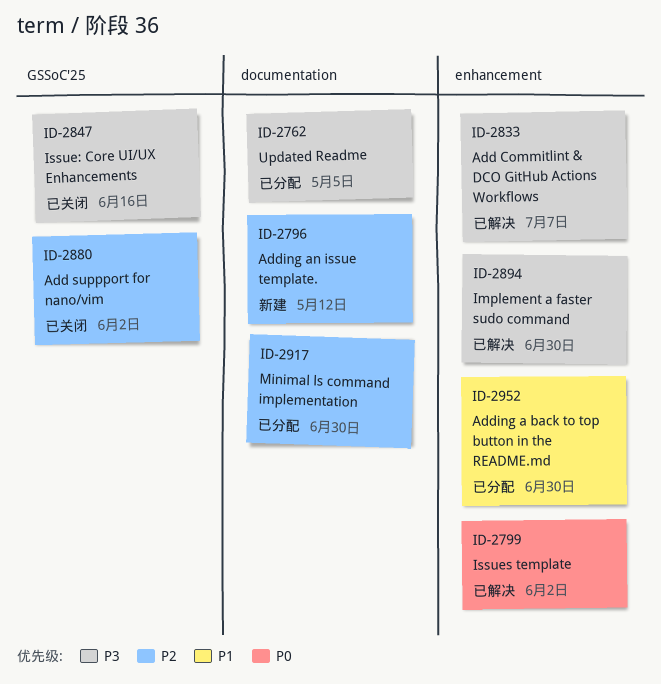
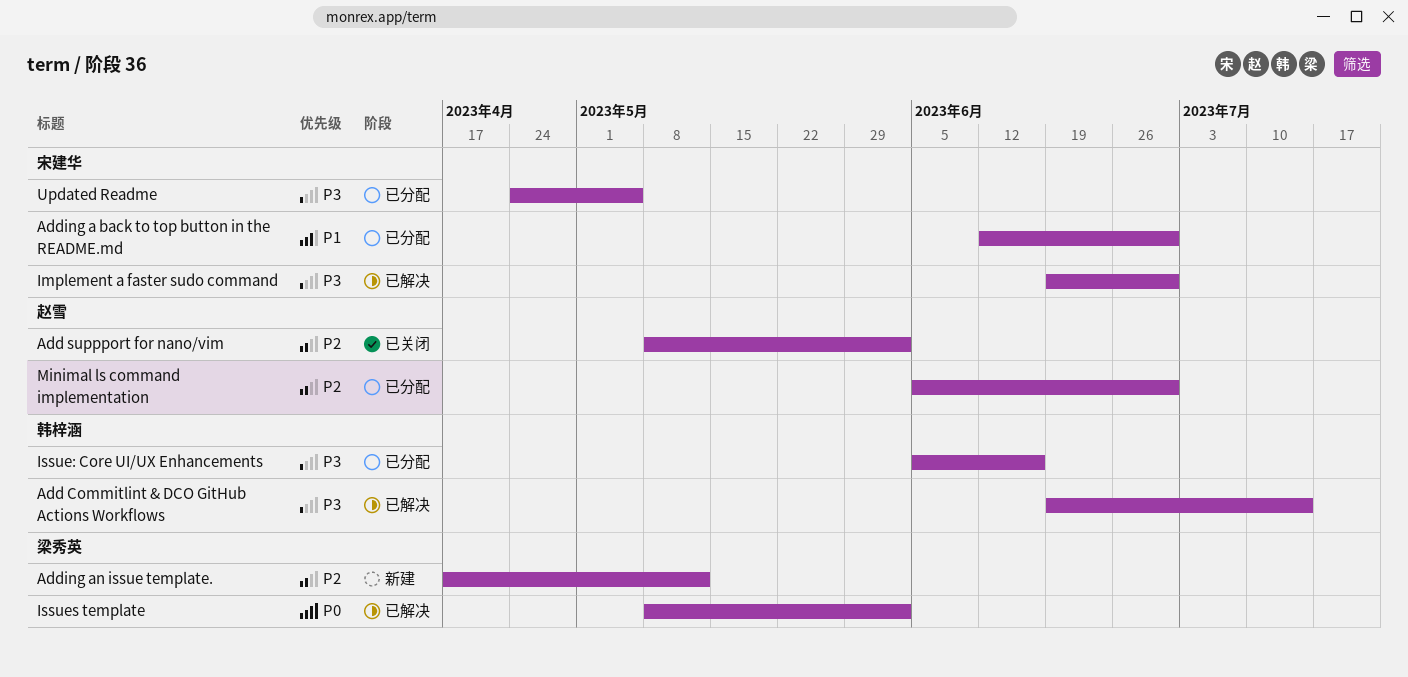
Add Commitlint & DCO GitHub Actions Workflows, due: Jul 7 -> Jul 14
Issue: Core UI/UX Enhancements, status: 已关闭 -> 已分配

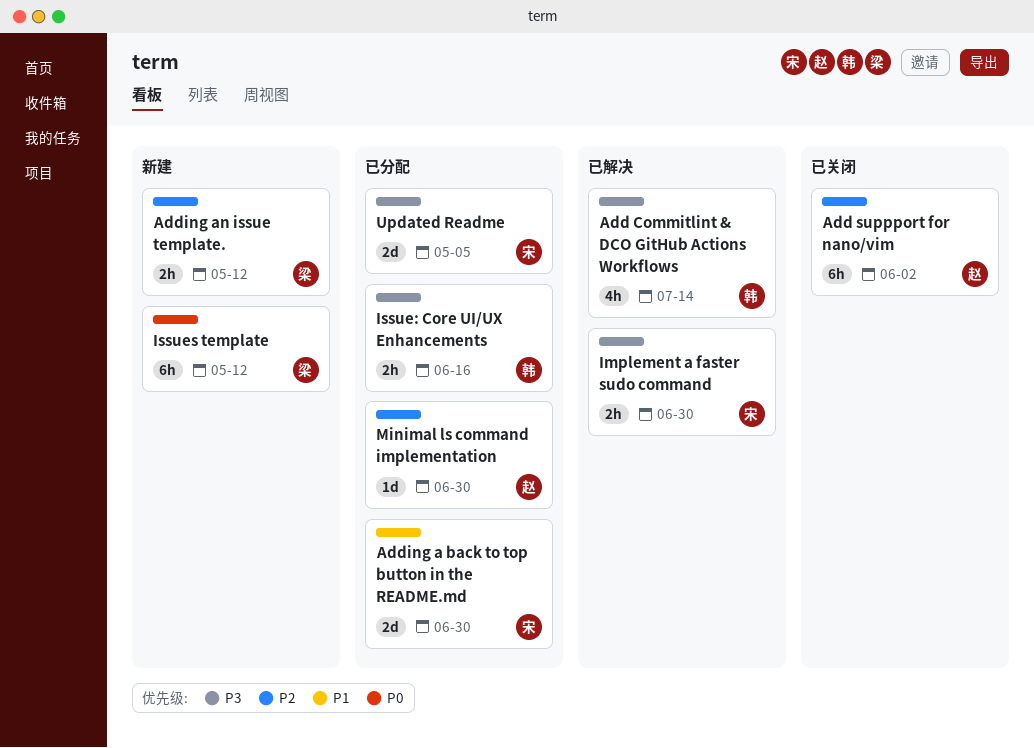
Issues template, status: 已解决 -> 新建
Issues template, due: Jun 2 -> May 12

